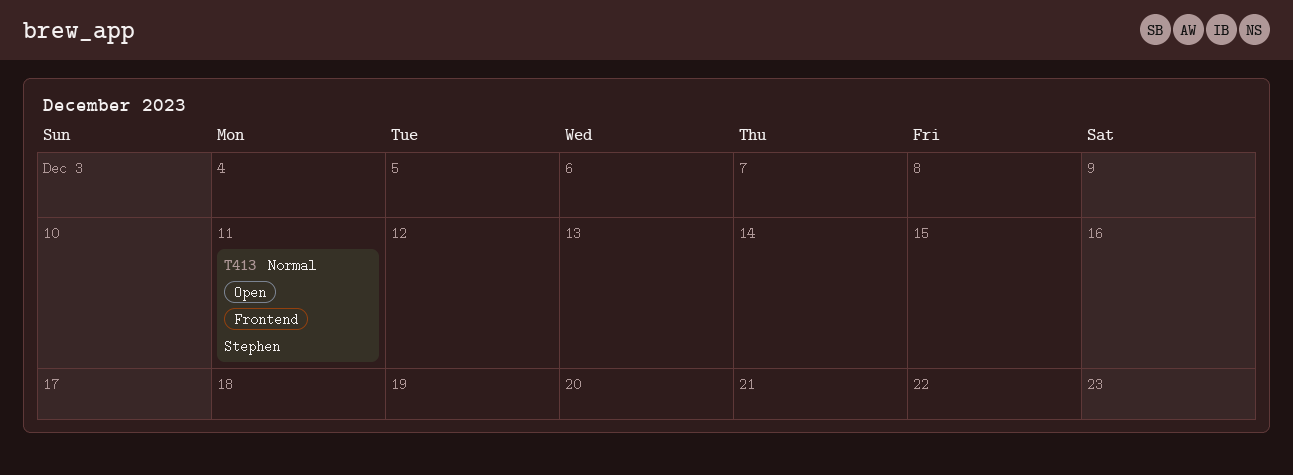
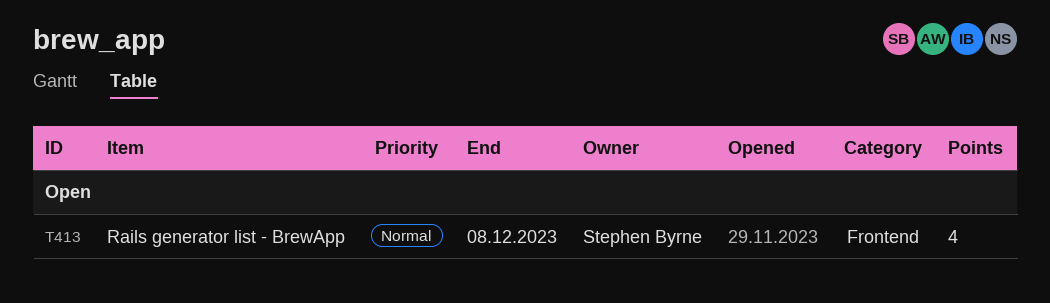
T413, due: Dec 11 -> Dec 8

